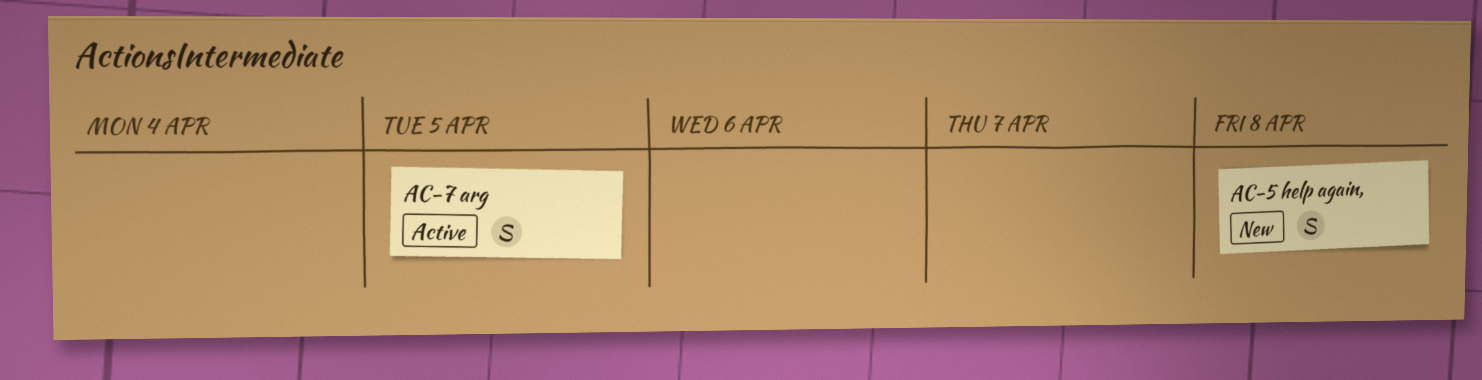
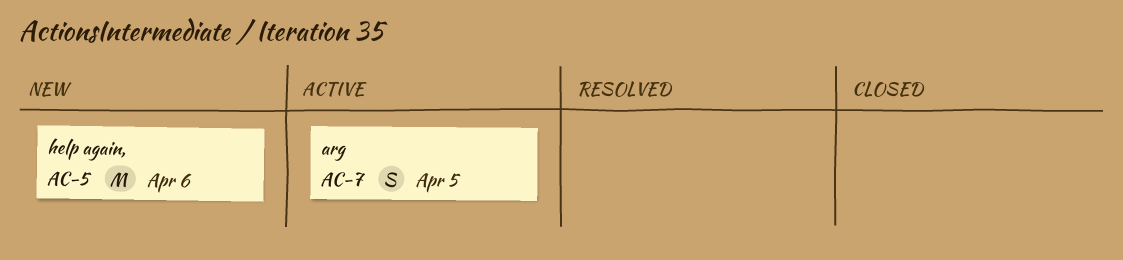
AC-5, estimate: S -> M
AC-5, due: Apr 8 -> Apr 6

